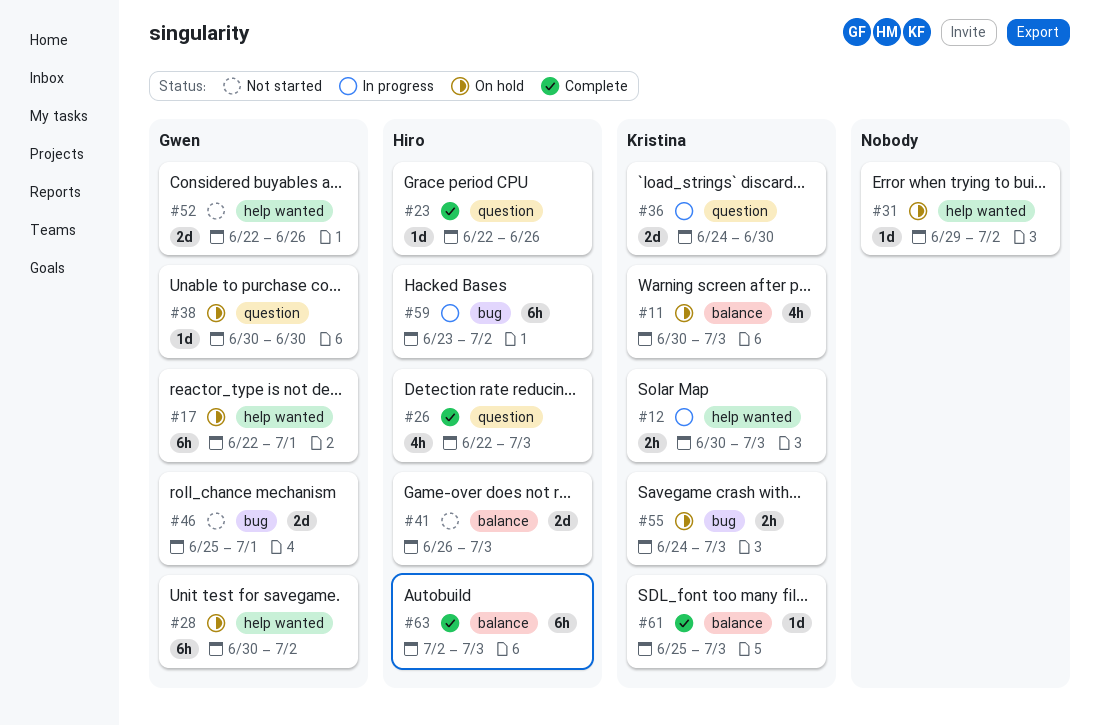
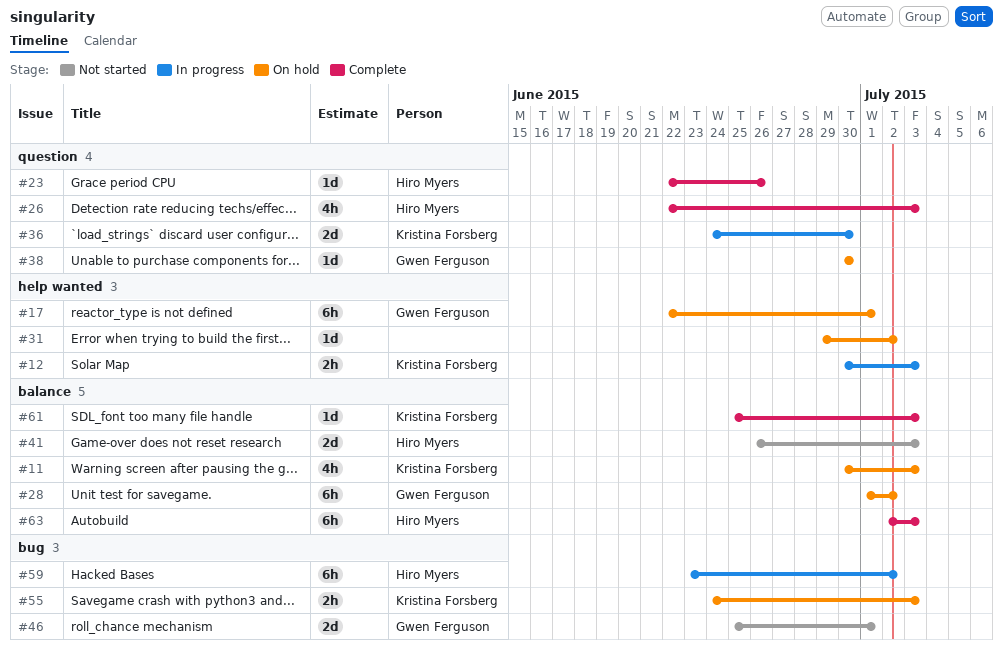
#28, label: help wanted -> balance
#28, start: Jun 30 -> Jul 1
#52: present -> none

